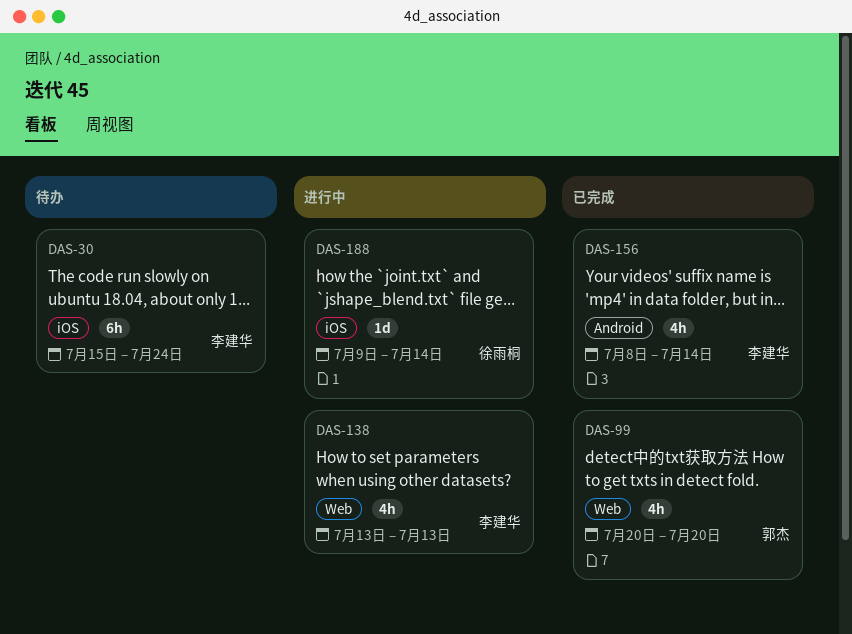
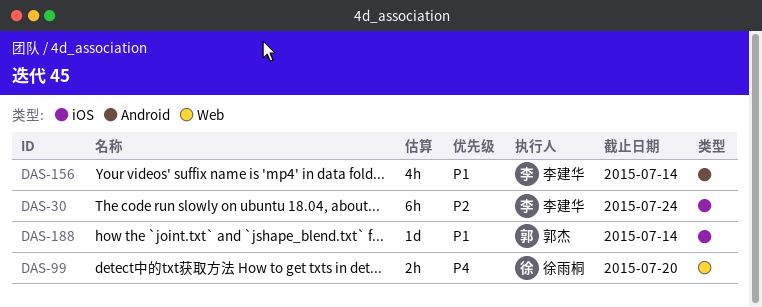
DAS-99, owner: 郭杰 -> 徐雨桐
DAS-99, estimate: 4h -> 2h
DAS-138: present -> none
DAS-188, owner: 徐雨桐 -> 郭杰

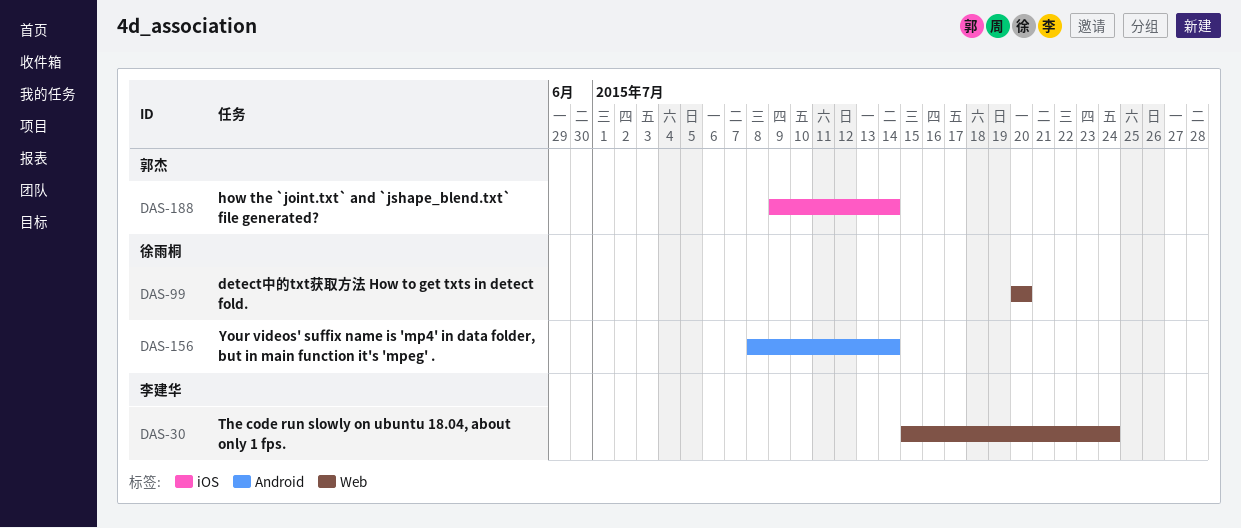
DAS-30, label: iOS -> Web
DAS-156, owner: 李建华 -> 徐雨桐

